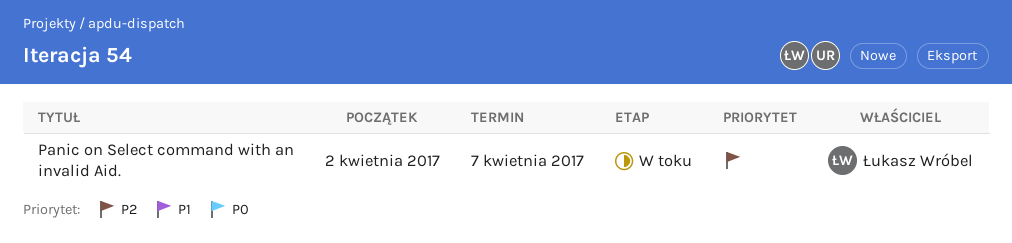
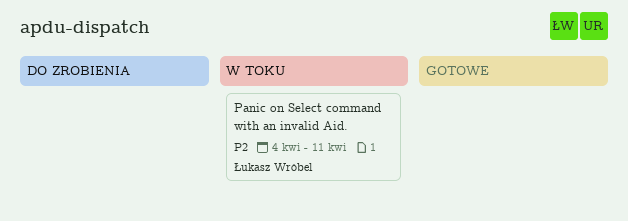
Panic on Select command with an invalid Aid., start: Apr 2 -> Apr 4
Panic on Select command with an invalid Aid., due: Apr 7 -> Apr 11

